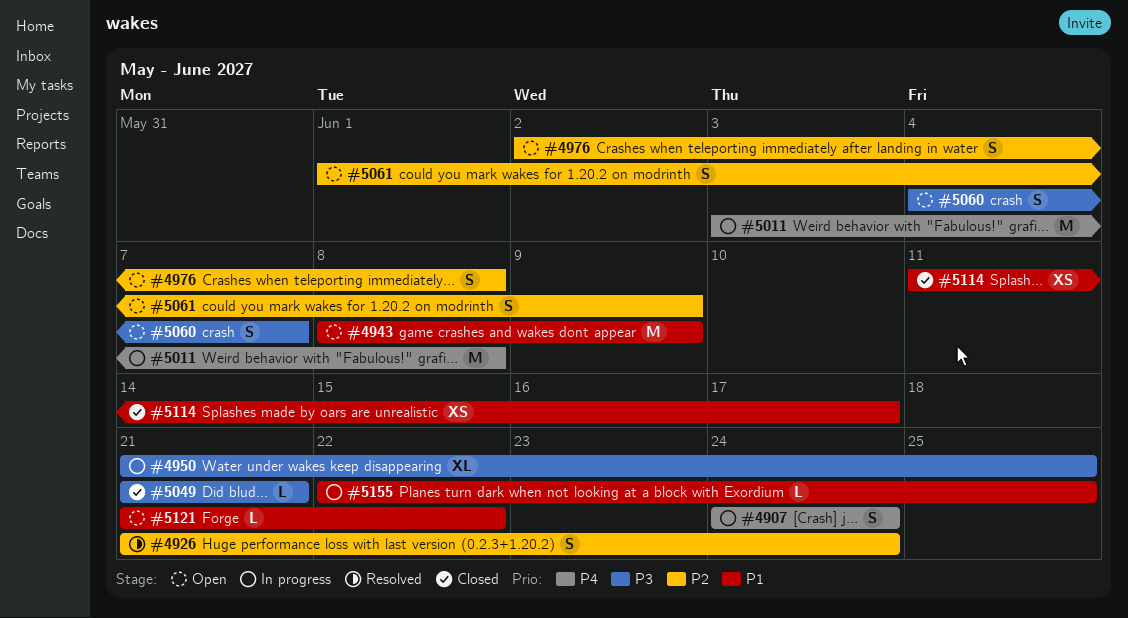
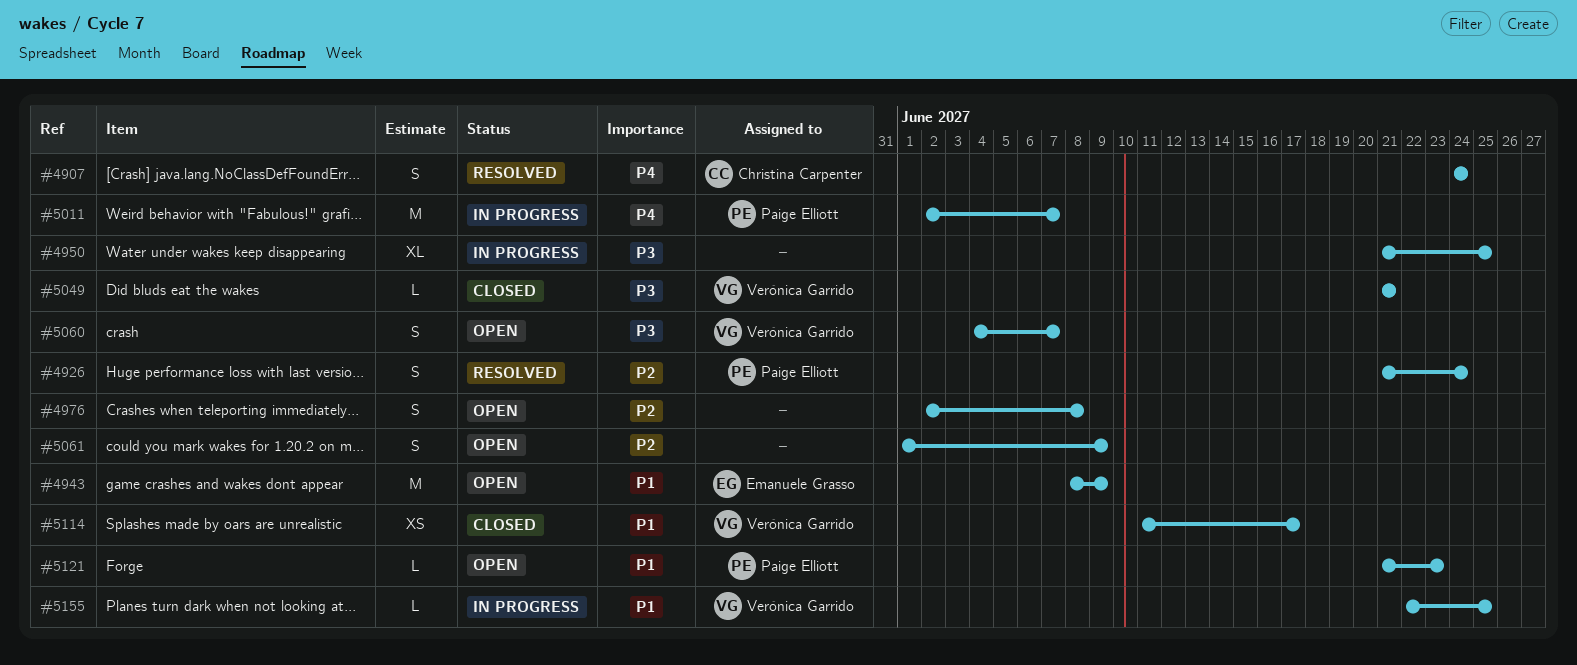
#4907, status: In progress -> Resolved
#5011, start: Jun 3 -> Jun 2
#5011, due: Jun 8 -> Jun 7
#5121, due: Jun 22 -> Jun 23

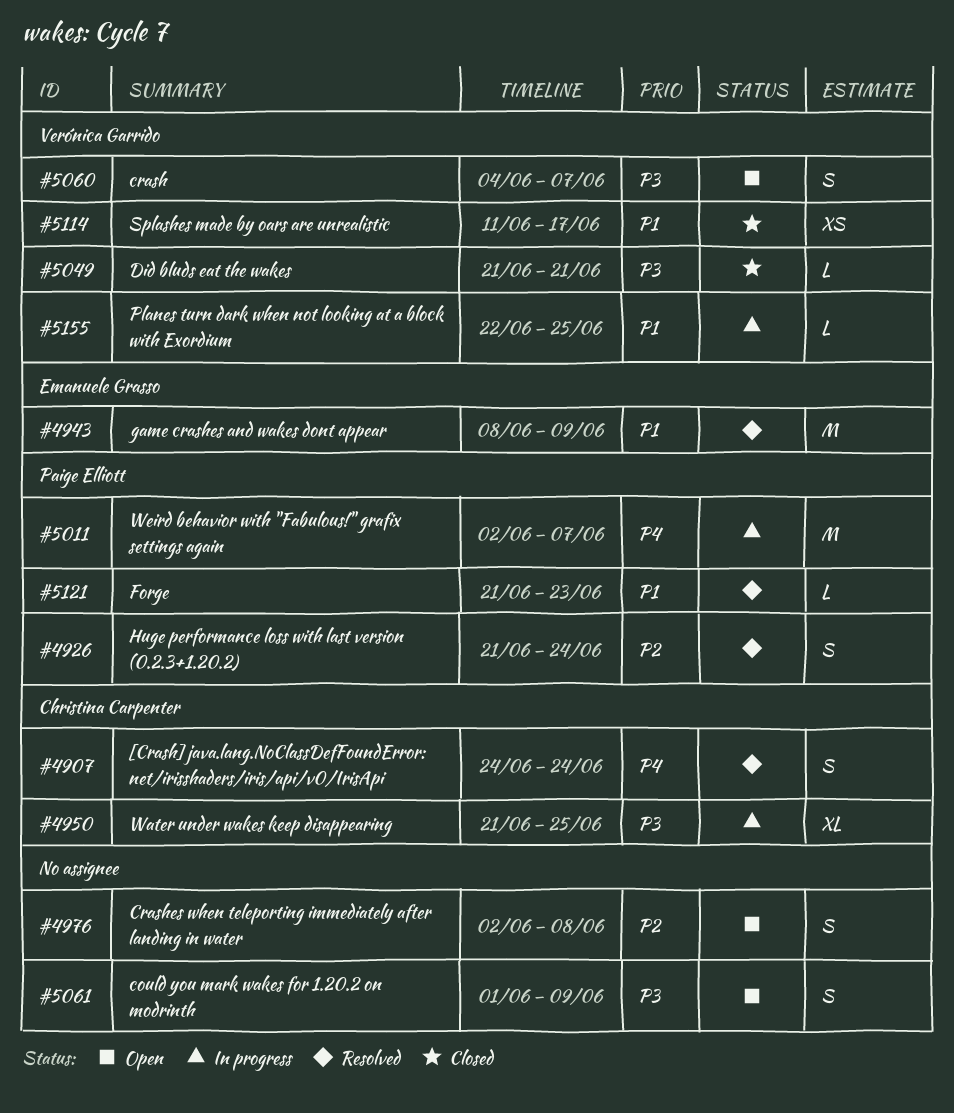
#4943, status: Open -> Resolved
#4950, owner: none -> Christina Carpenter
#5061, priority: P2 -> P3
#5121, status: Open -> Resolved

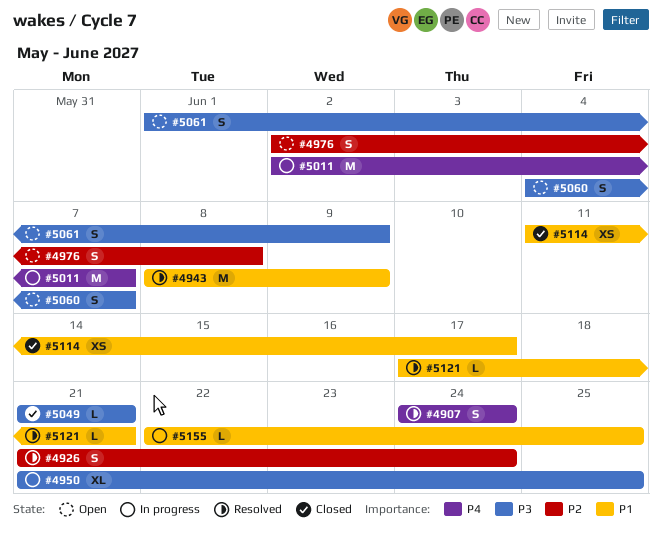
#5121, start: Jun 21 -> Jun 17
#5121, due: Jun 23 -> Jun 21

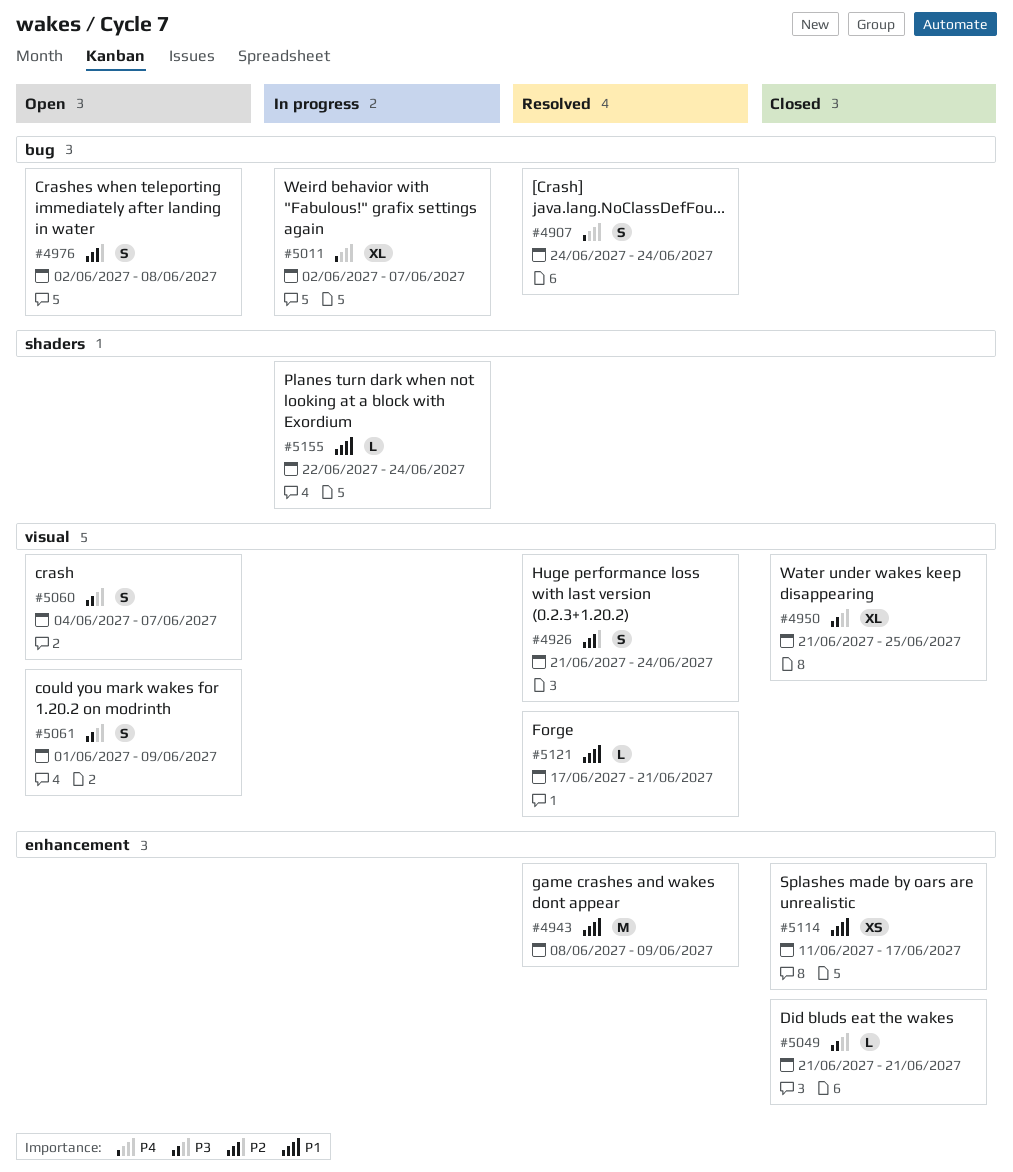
#4950, status: In progress -> Closed
#5011, estimate: M -> XL
#5155, due: Jun 25 -> Jun 24

